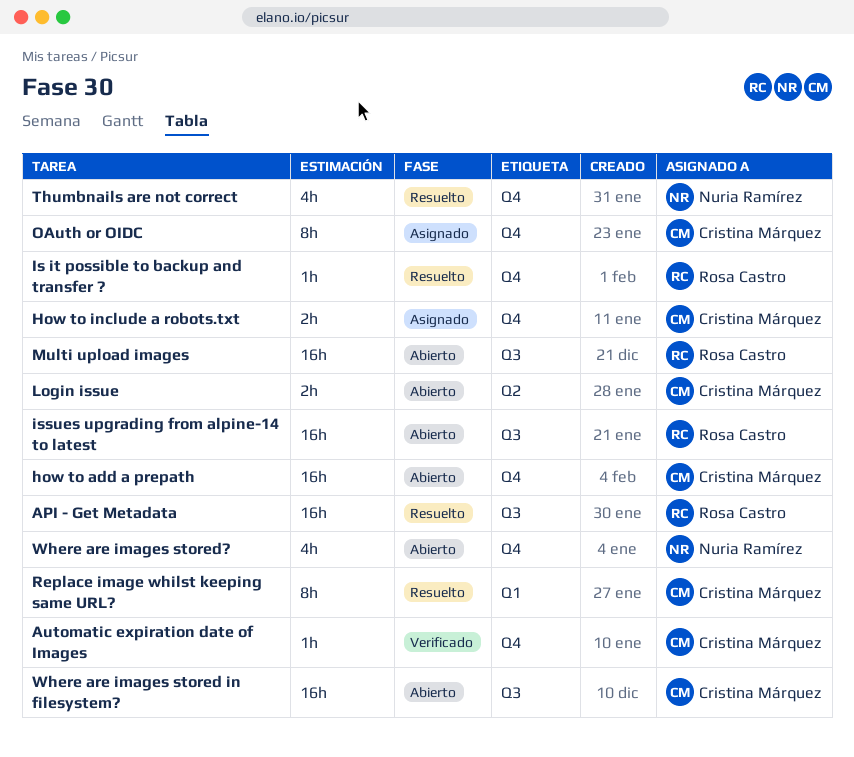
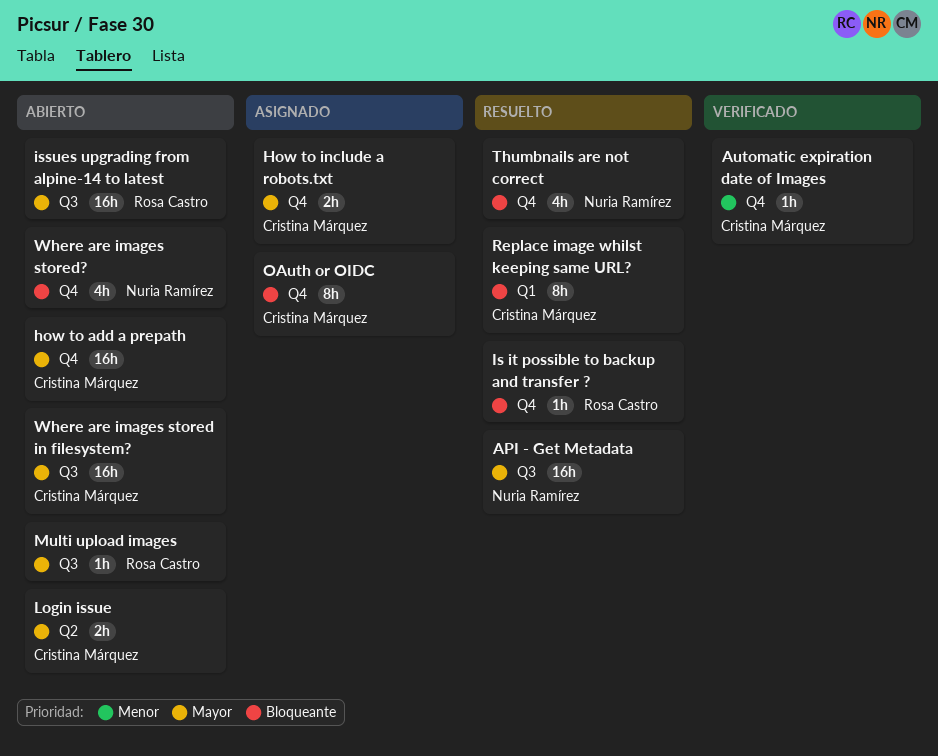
API - Get Metadata, owner: Rosa Castro -> Nuria Ramírez
Multi upload images, estimate: 16h -> 1h

